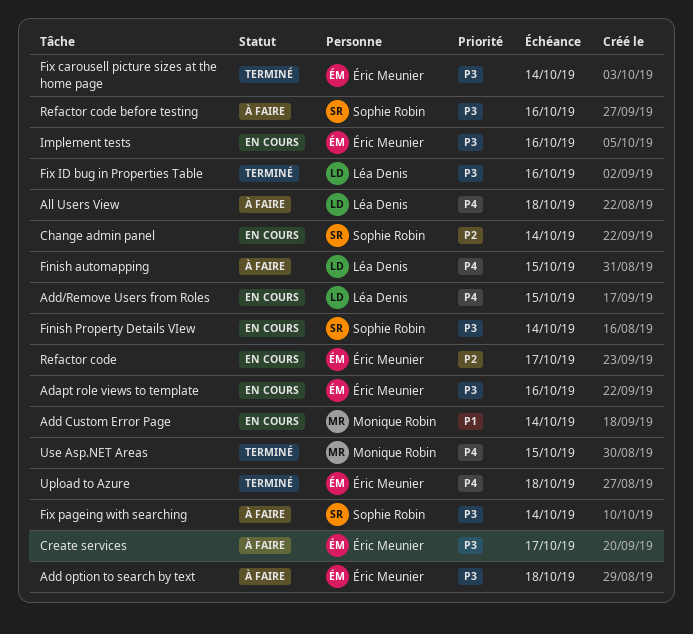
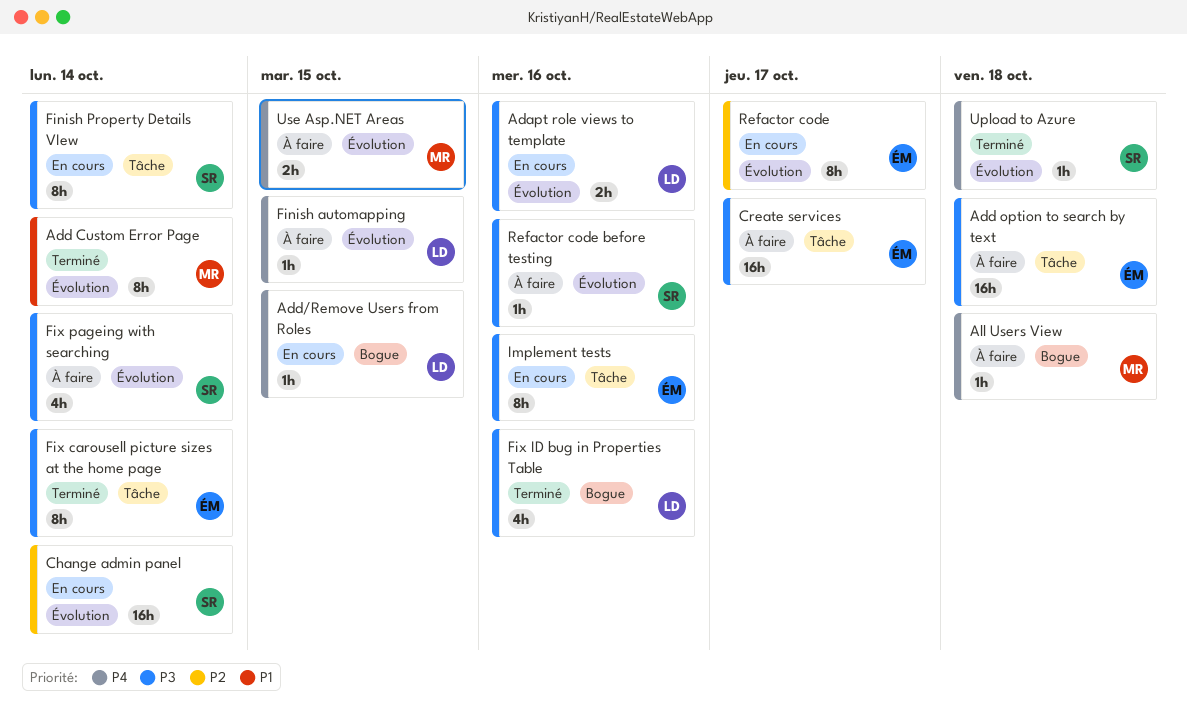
Adapt role views to template, owner: Éric Meunier -> Léa Denis
Add Custom Error Page, status: En cours -> Terminé
All Users View, owner: Léa Denis -> Monique Robin
Upload to Azure, owner: Éric Meunier -> Sophie Robin
Use Asp.NET Areas, status: Terminé -> À faire

